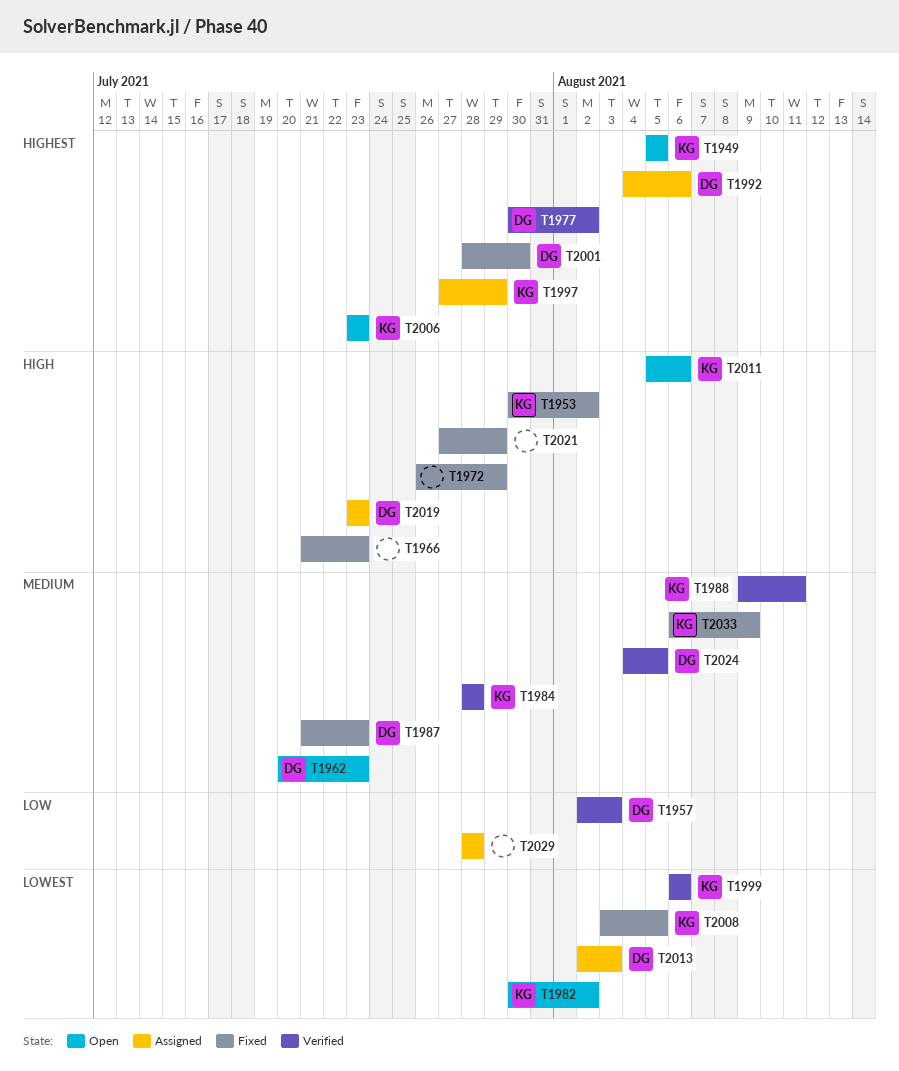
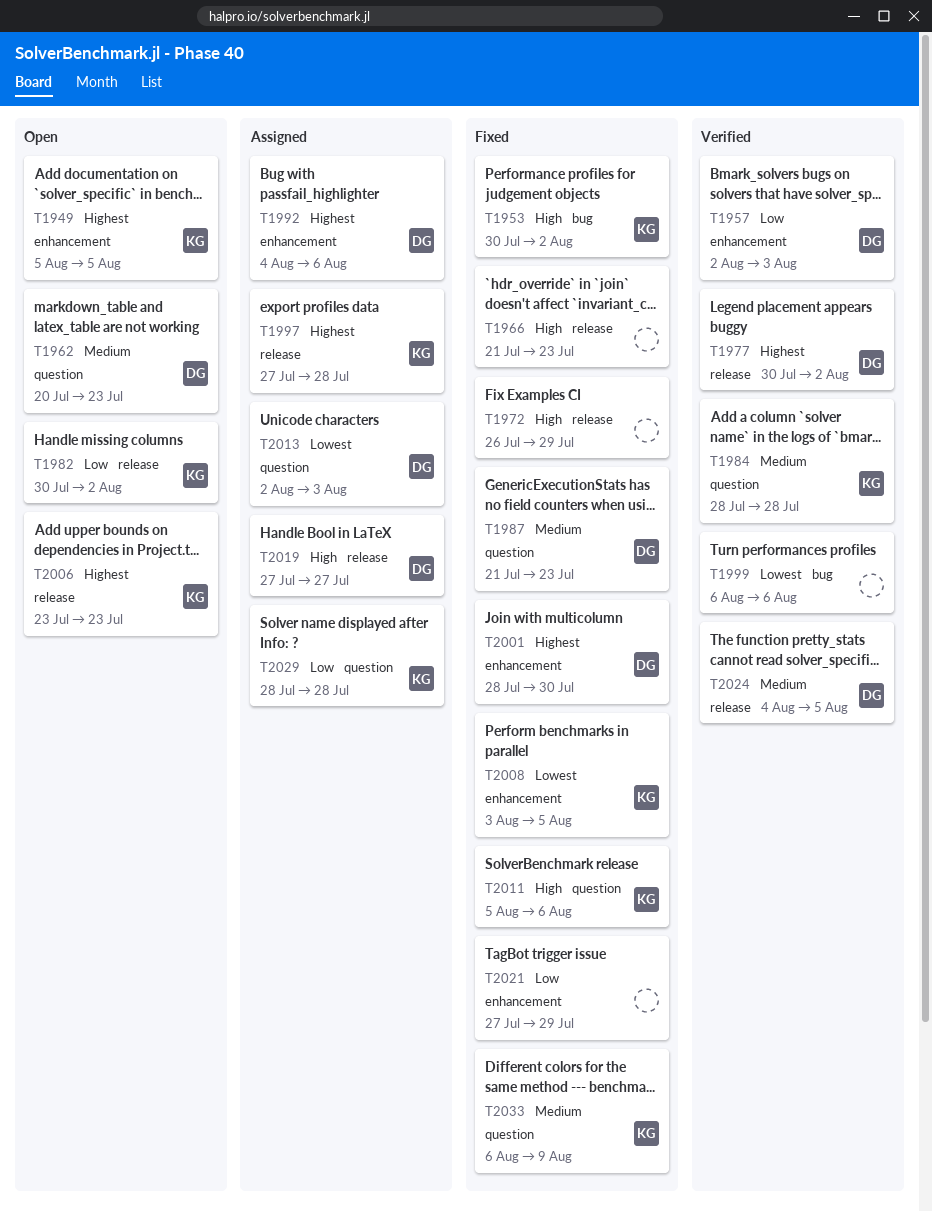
T1982, priority: Lowest -> Low
T1988: present -> none
T1997, due: Jul 29 -> Jul 28
T1999, owner: KG -> none
T2011, status: Open -> Fixed
T2019, start: Jul 23 -> Jul 27
T2019, due: Jul 23 -> Jul 27
T2021, priority: High -> Low
T2029, owner: none -> KG

